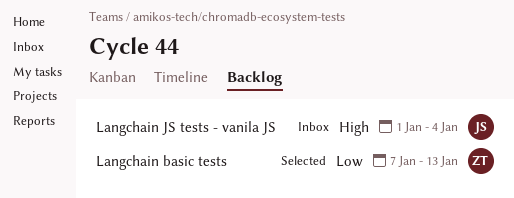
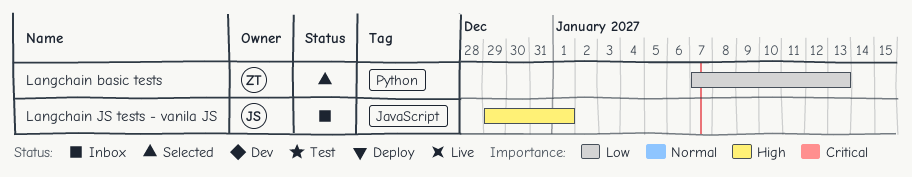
Langchain JS tests - vanila JS, start: Jan 1 -> Dec 29
Langchain JS tests - vanila JS, due: Jan 4 -> Jan 1

